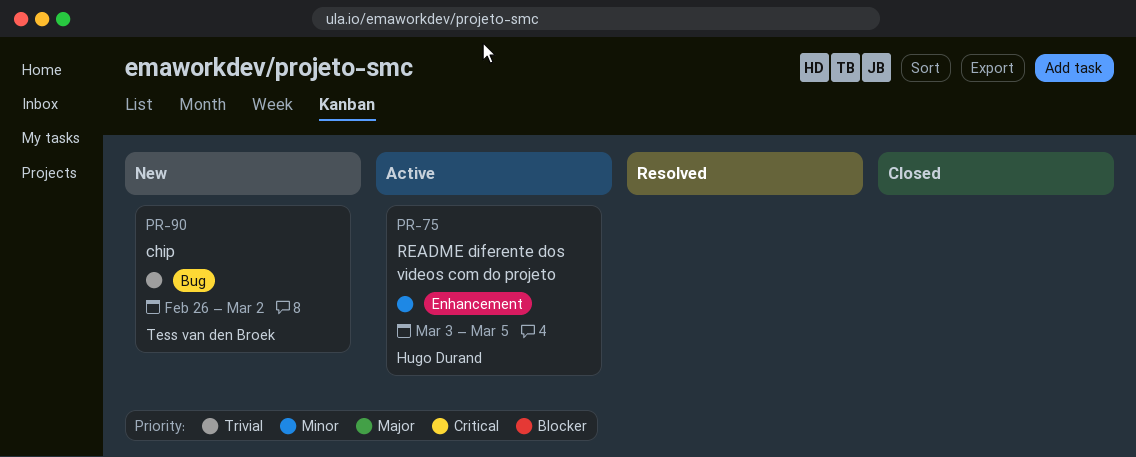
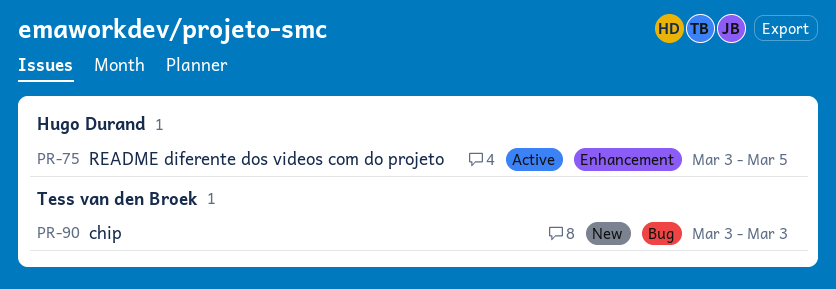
PR-90, start: Feb 26 -> Mar 3
PR-90, due: Mar 2 -> Mar 3

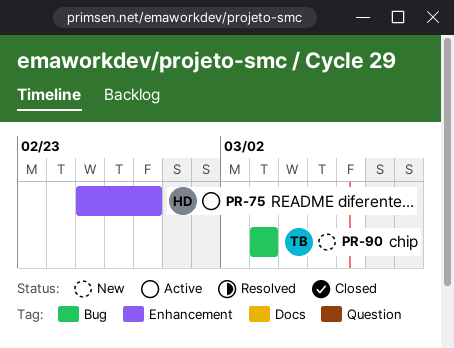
PR-75, start: Mar 3 -> Feb 25
PR-75, due: Mar 5 -> Feb 27

